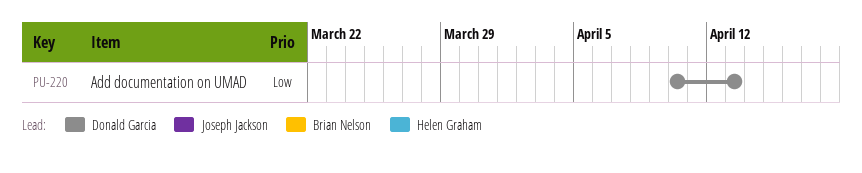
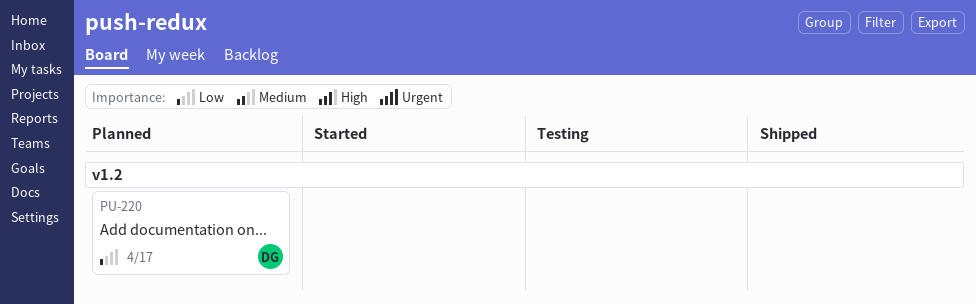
PU-220, due: Apr 13 -> Apr 17

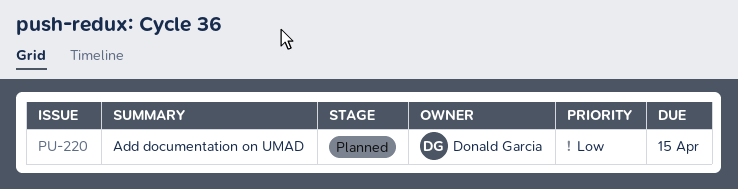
PU-220, due: Apr 17 -> Apr 15

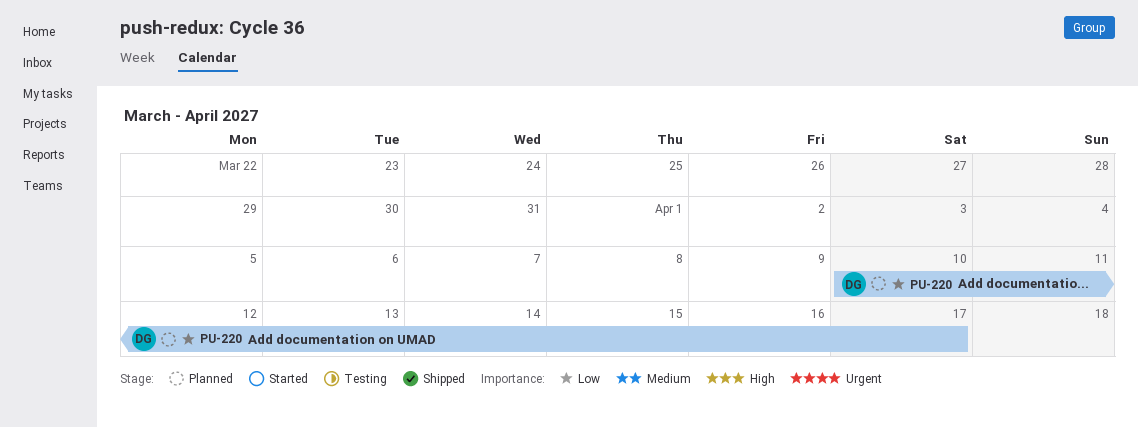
PU-220, due: Apr 15 -> Apr 17

